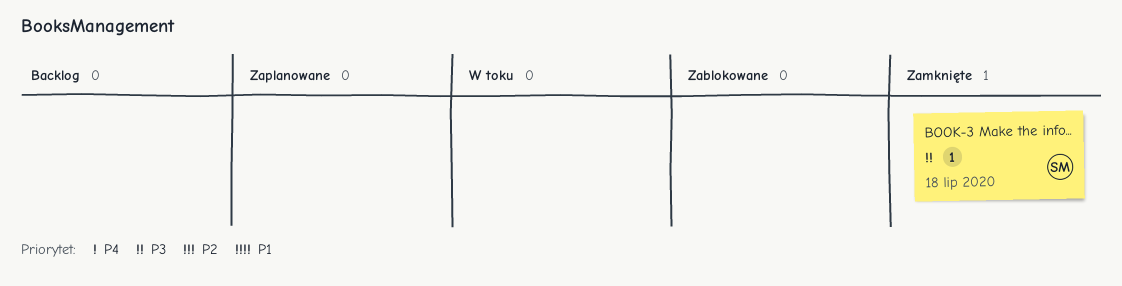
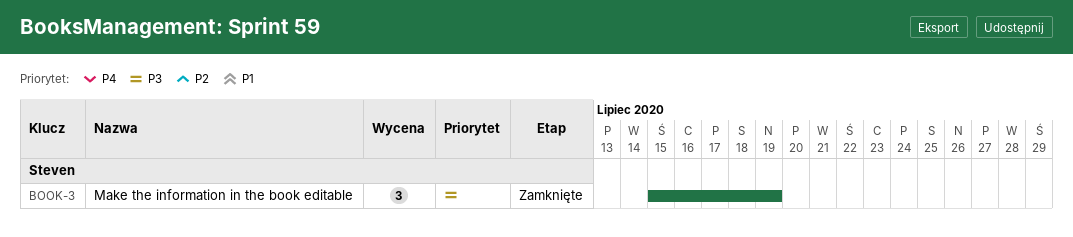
BOOK-3, estimate: 1 -> 3
BOOK-3, due: Jul 18 -> Jul 19

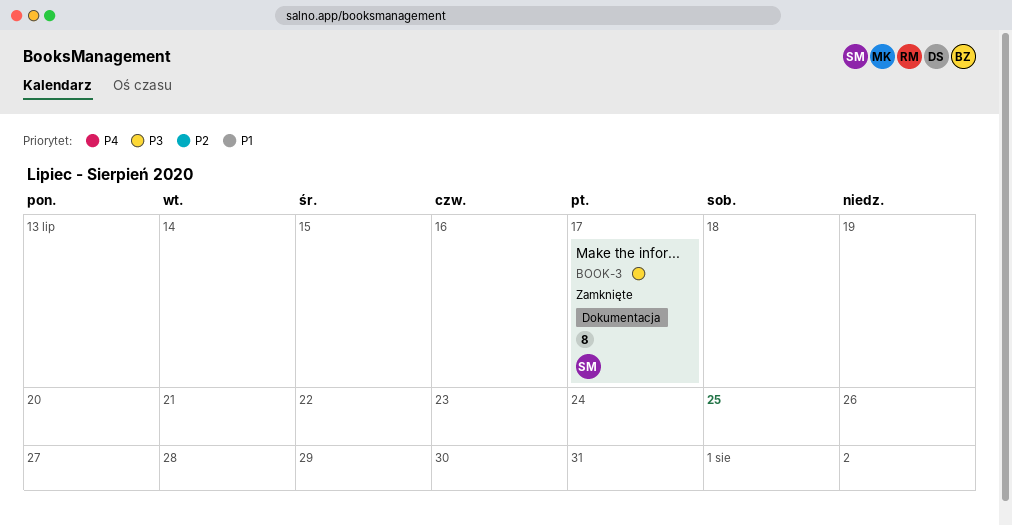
BOOK-3, estimate: 3 -> 8
BOOK-3, due: Jul 19 -> Jul 17

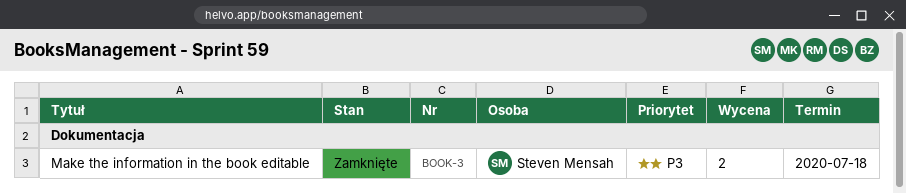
BOOK-3, estimate: 8 -> 2
BOOK-3, due: Jul 17 -> Jul 18

